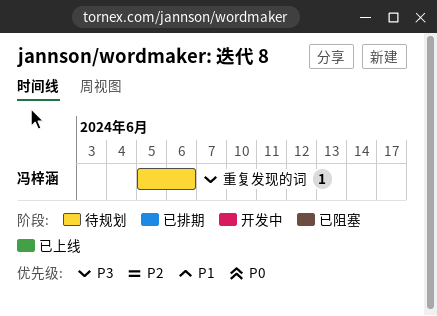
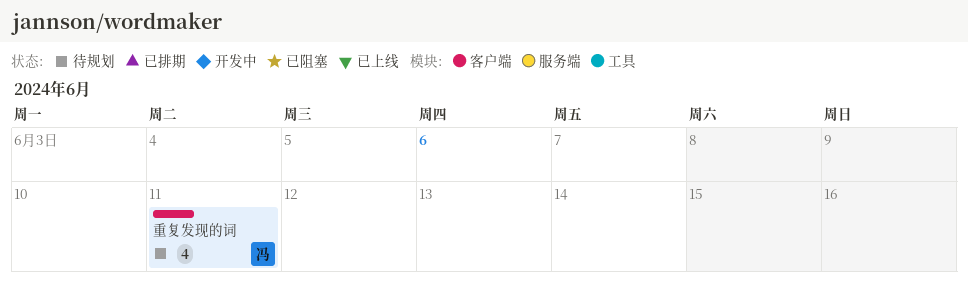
重复发现的词, estimate: 1 -> 4
重复发现的词, due: Jun 6 -> Jun 11

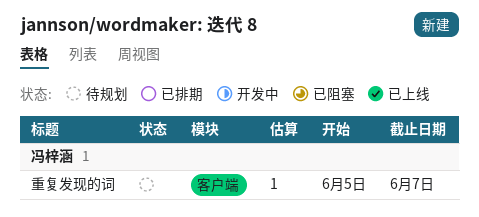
重复发现的词, estimate: 4 -> 1
重复发现的词, due: Jun 11 -> Jun 7

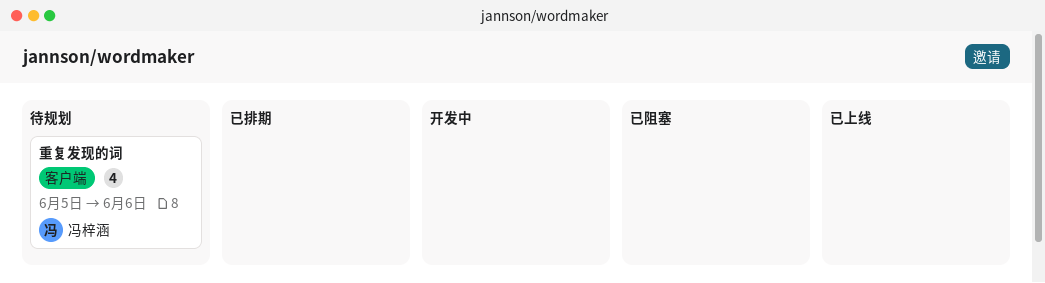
重复发现的词, estimate: 1 -> 4
重复发现的词, due: Jun 7 -> Jun 6

